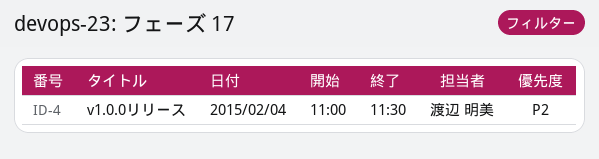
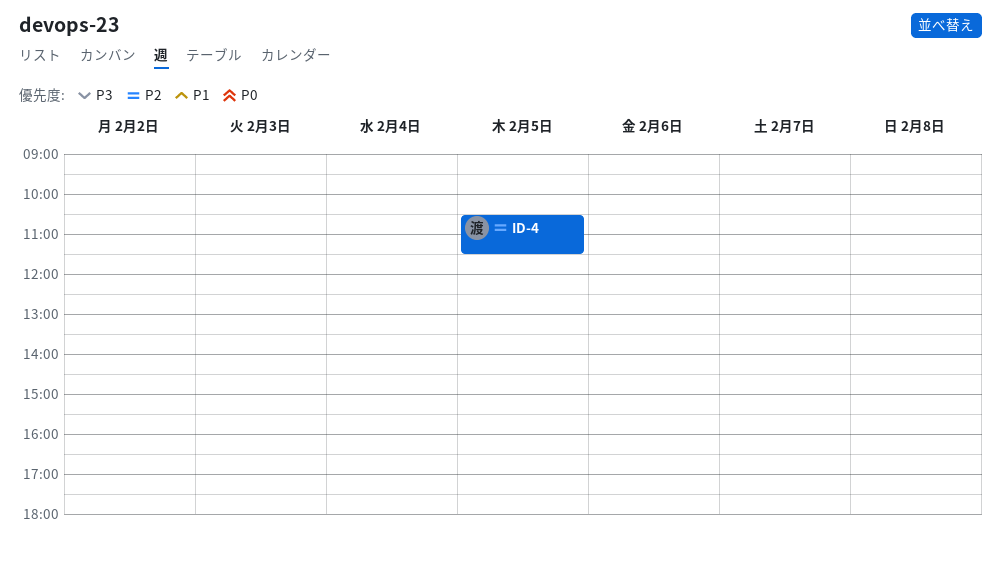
ID-4, day: Feb 4 -> Feb 5
ID-4, begins: 11:00 -> 10:30

